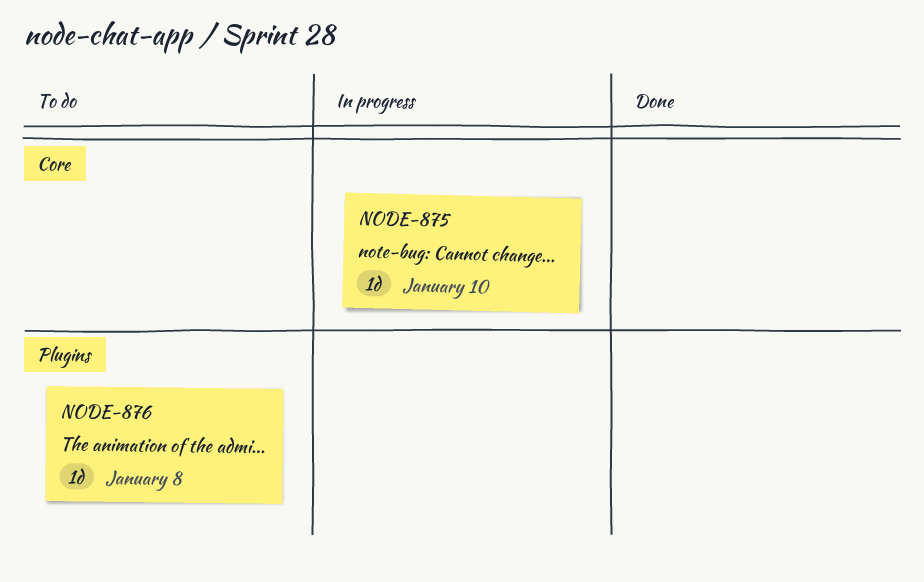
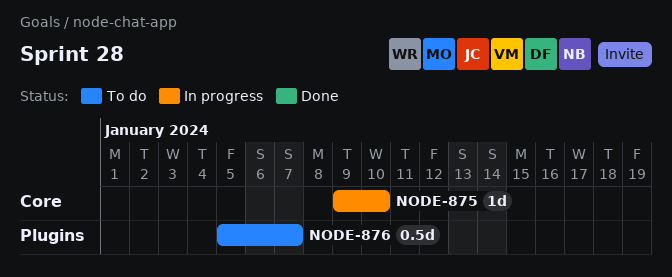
NODE-876, estimate: 1d -> 0.5d
NODE-876, due: Jan 8 -> Jan 7

